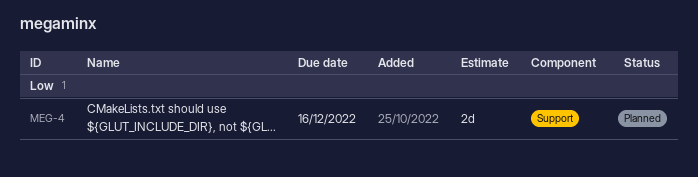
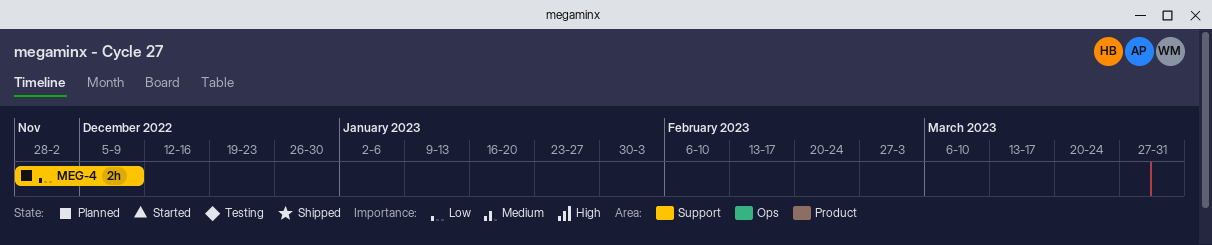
MEG-4, estimate: 2d -> 2h
MEG-4, due: Dec 16 -> Dec 9

